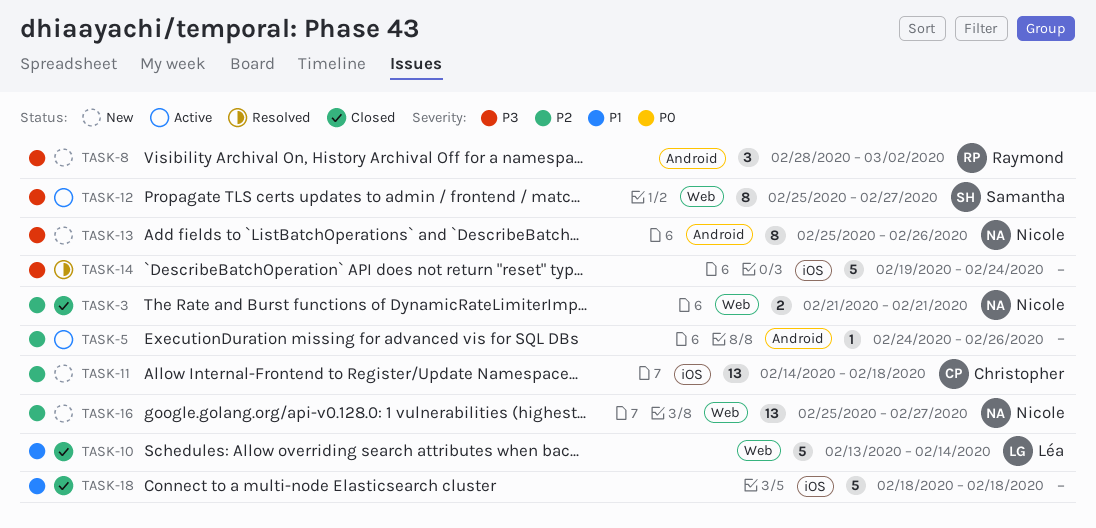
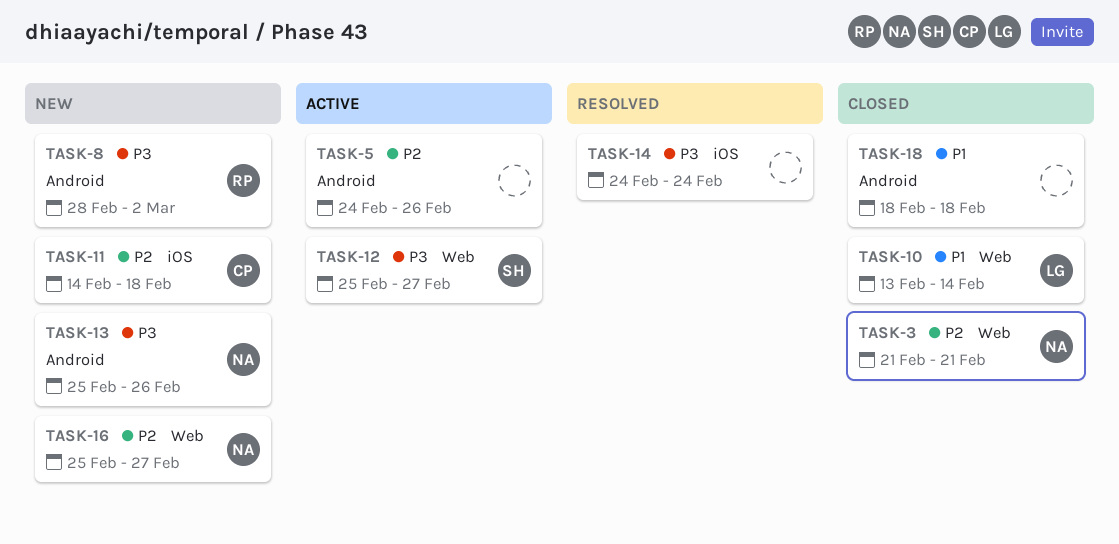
TASK-14, start: Feb 19 -> Feb 24
TASK-18, label: iOS -> Android

